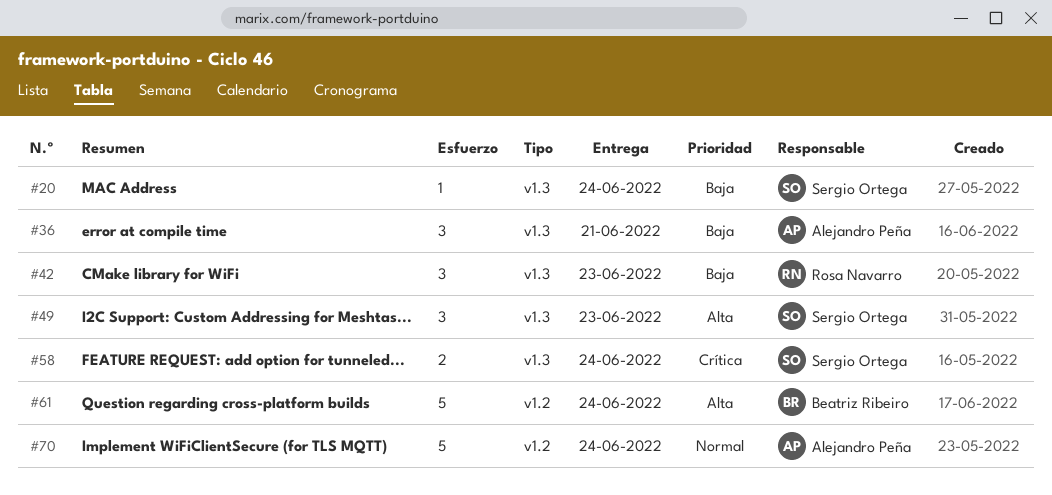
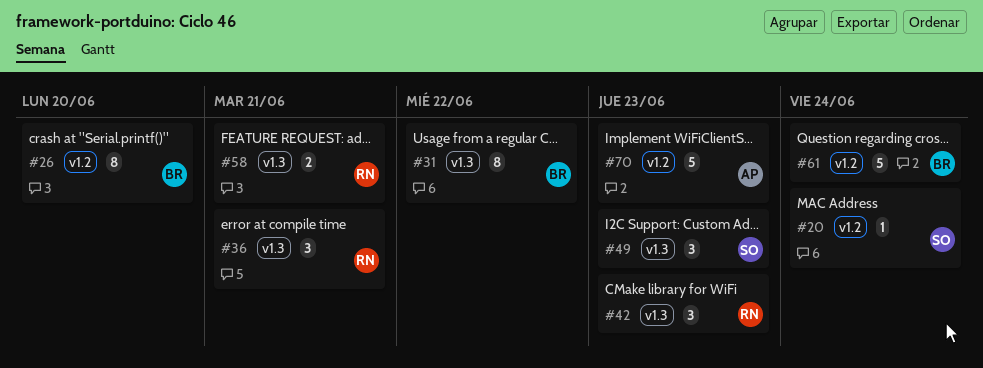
#20, label: v1.3 -> v1.2
#26: none -> present
#31: none -> present
#36, owner: Alejandro Peña -> Rosa Navarro
#58, owner: Sergio Ortega -> Rosa Navarro
#58, due: Jun 24 -> Jun 21
#70, due: Jun 24 -> Jun 23

